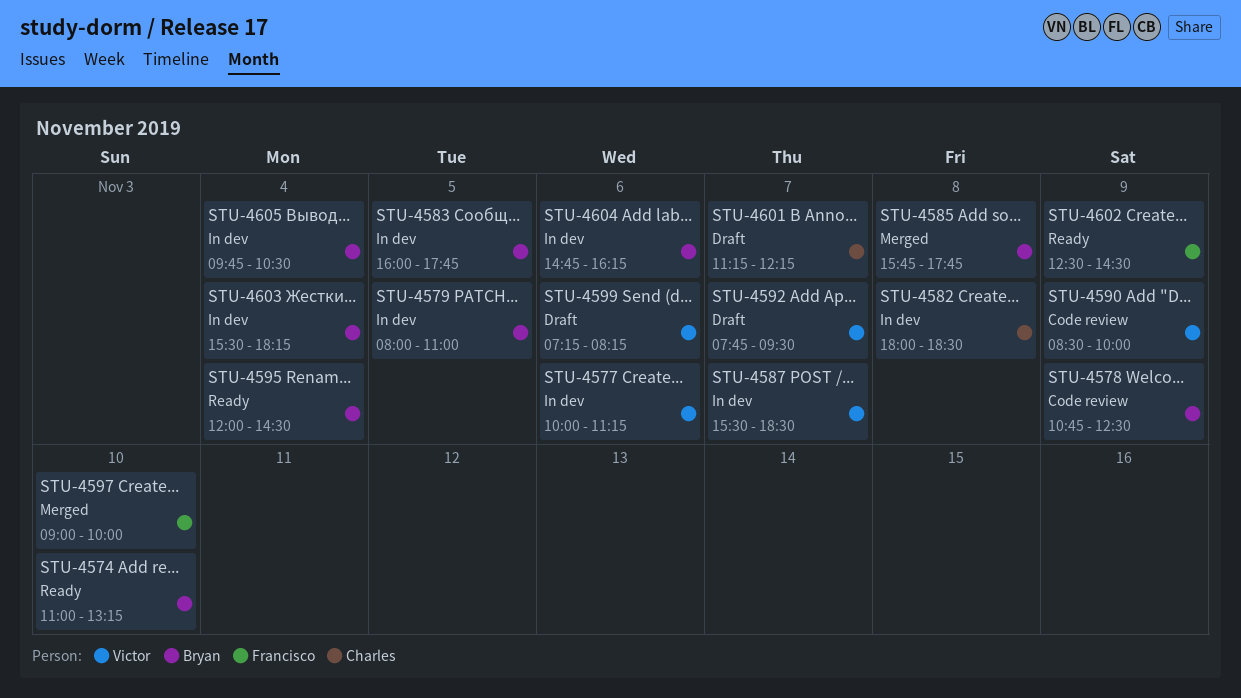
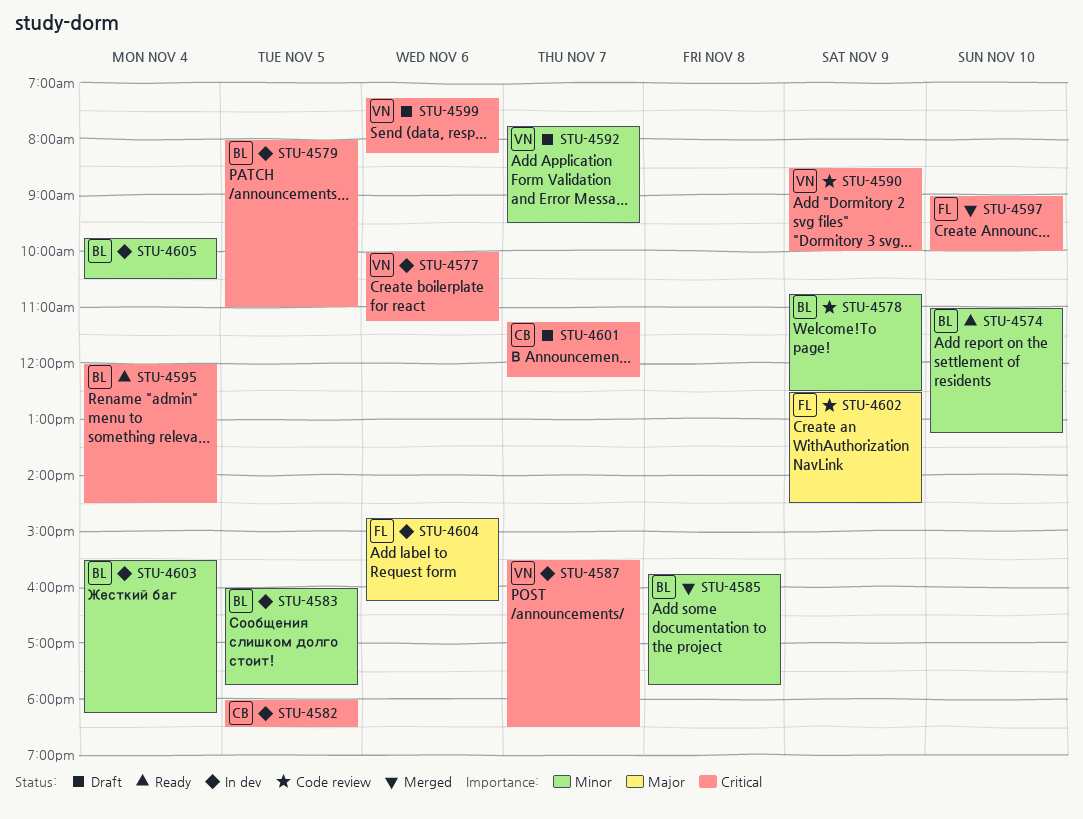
STU-4582, day: Nov 8 -> Nov 5
STU-4602, status: Ready -> Code review
STU-4604, owner: Bryan -> Francisco

